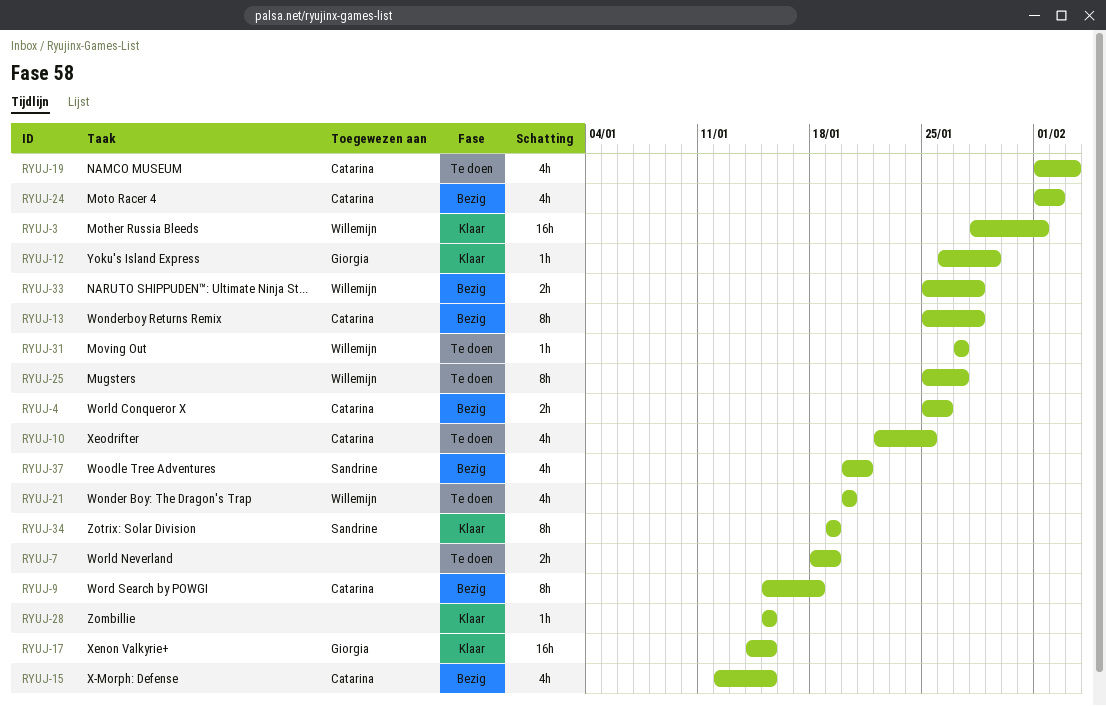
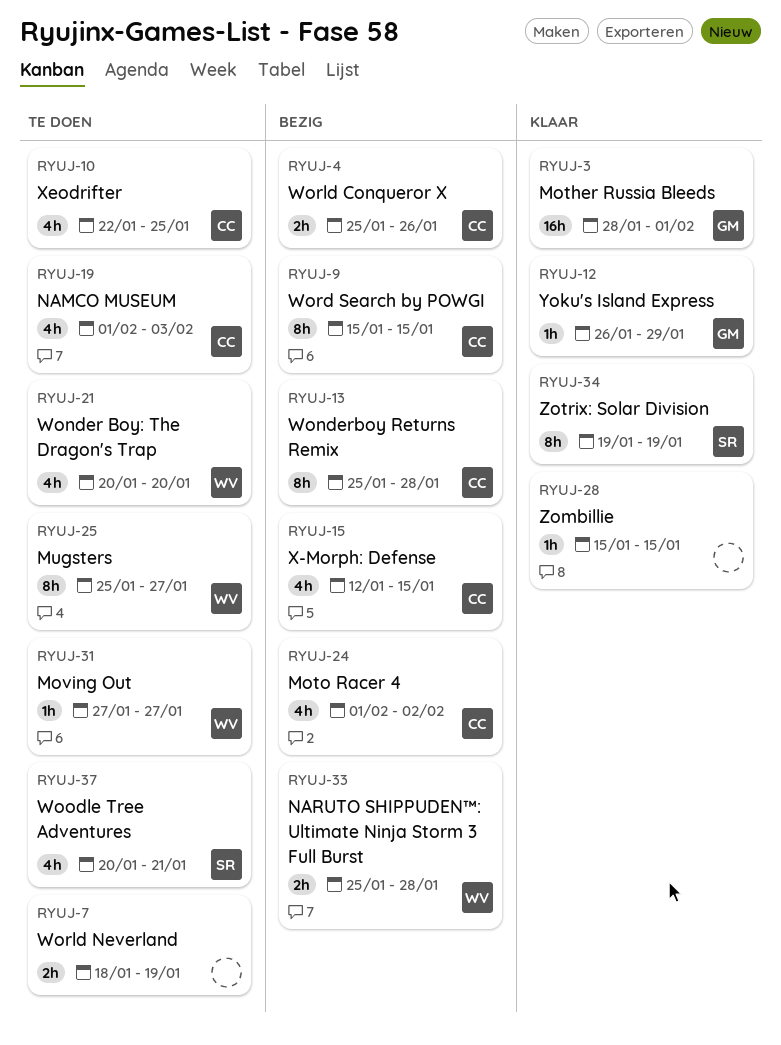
RYUJ-3, owner: Willemijn -> Giorgia
RYUJ-9, due: Jan 18 -> Jan 15
RYUJ-17: present -> none
RYUJ-37, status: Bezig -> Te doen

